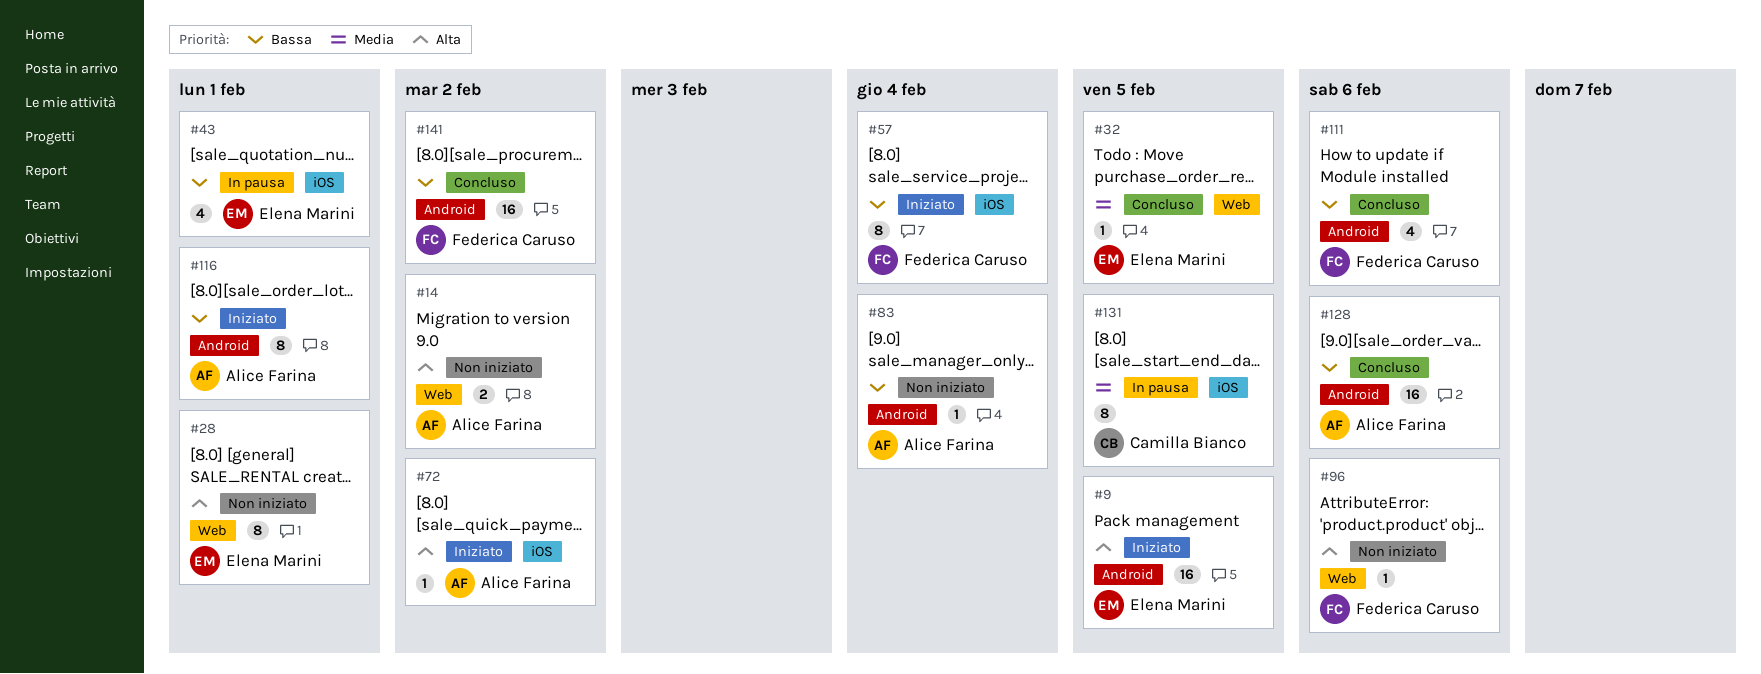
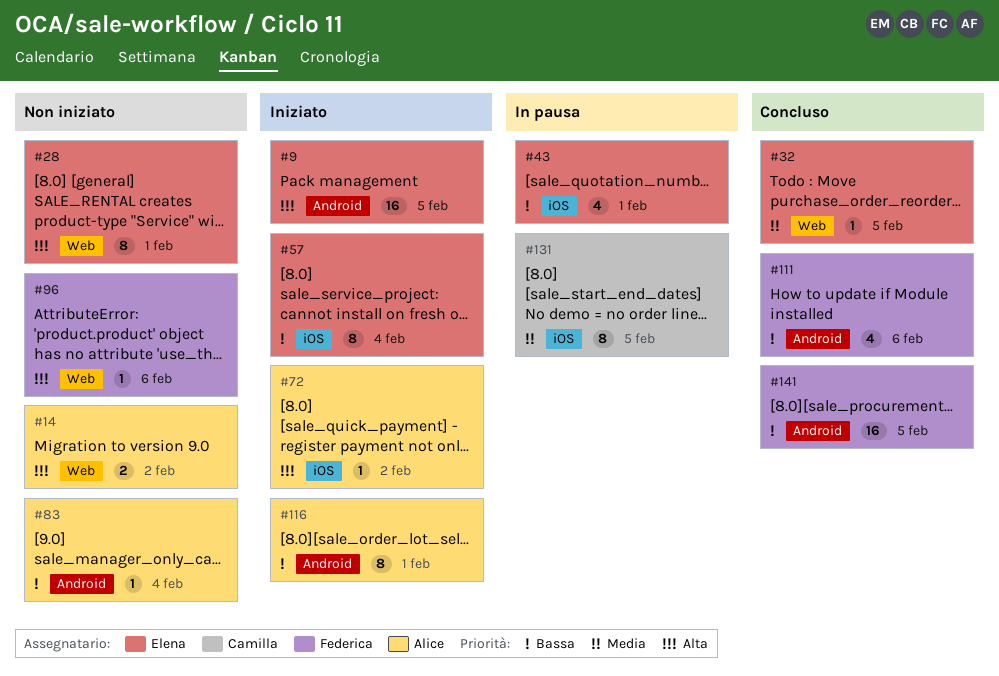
#57, owner: Federica Caruso -> Elena Marini
#128: present -> none
#141, due: Feb 2 -> Feb 5

